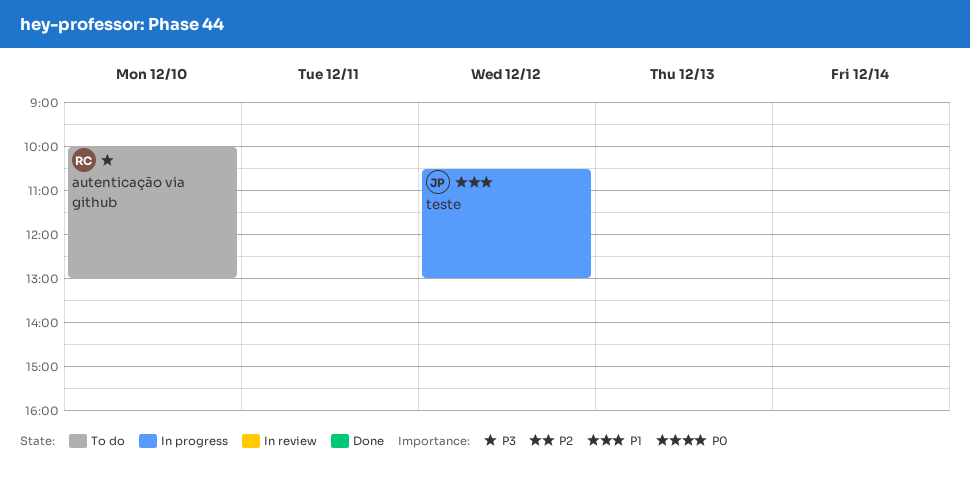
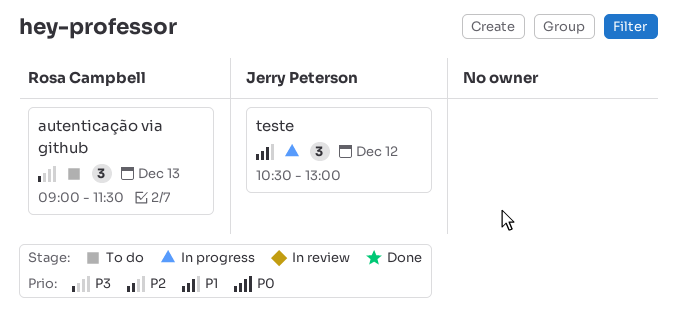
autenticação via github, day: Dec 10 -> Dec 13
autenticação via github, begins: 10:00 -> 09:00
autenticação via github, ends: 13:00 -> 11:30

